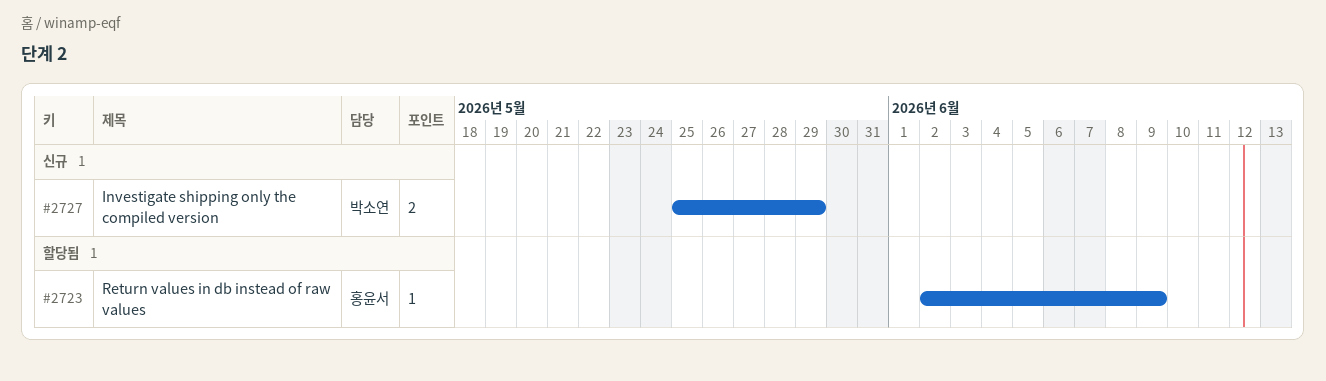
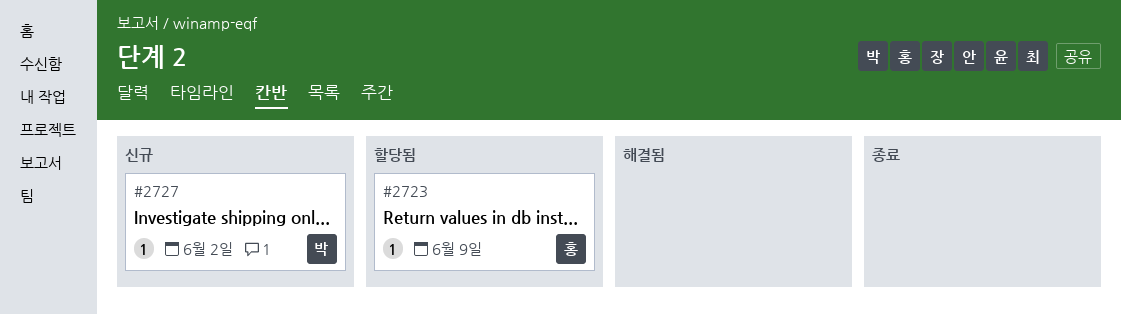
#2727, estimate: 2 -> 1
#2727, due: May 29 -> Jun 2

